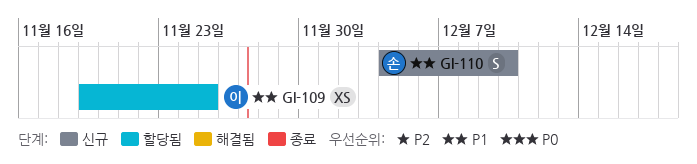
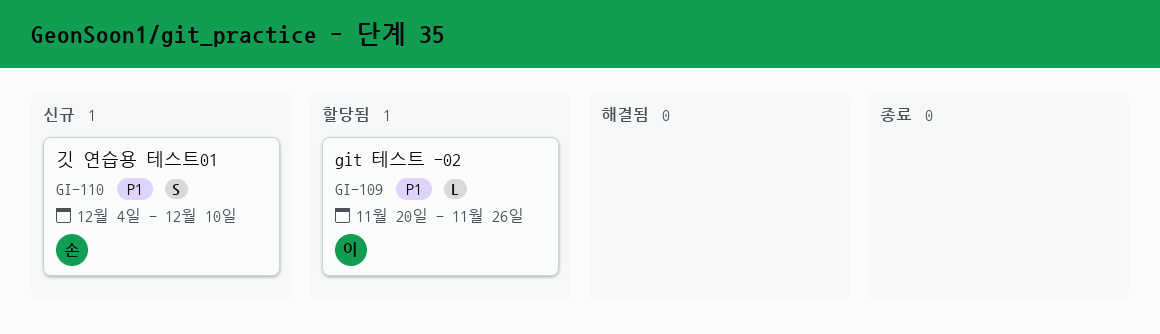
GI-109, estimate: XS -> L
GI-109, start: Nov 19 -> Nov 20
GI-109, due: Nov 25 -> Nov 26

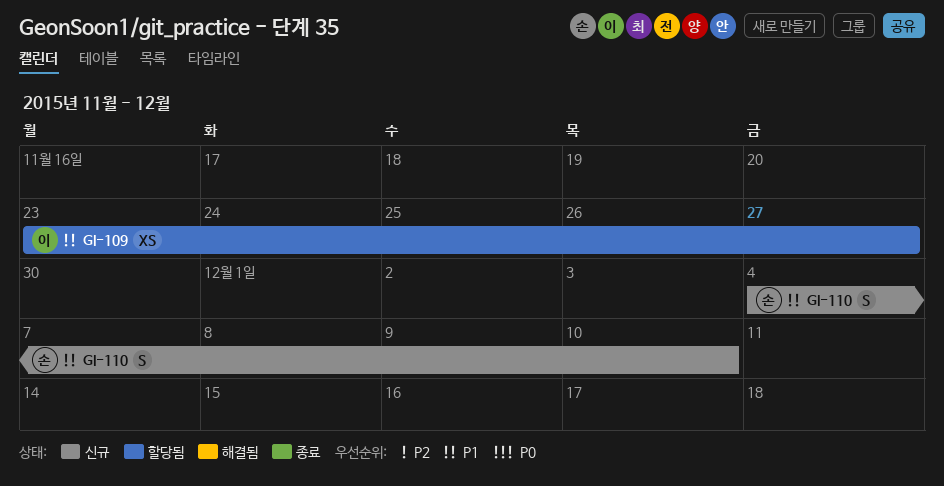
GI-109, estimate: L -> XS
GI-109, start: Nov 20 -> Nov 23
GI-109, due: Nov 26 -> Nov 27

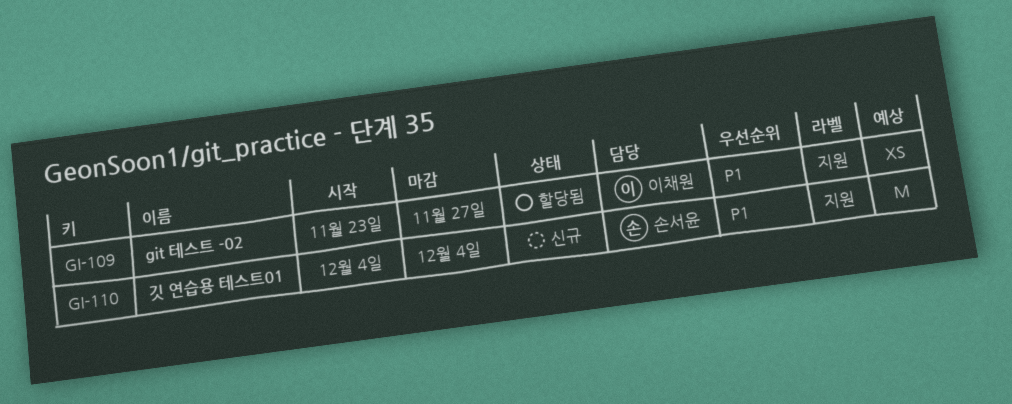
GI-110, estimate: S -> M
GI-110, due: Dec 10 -> Dec 4

